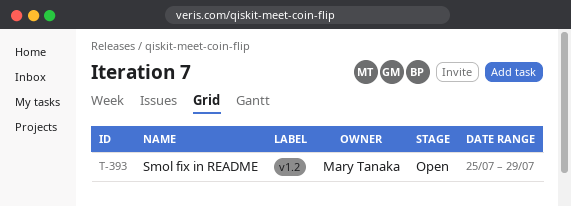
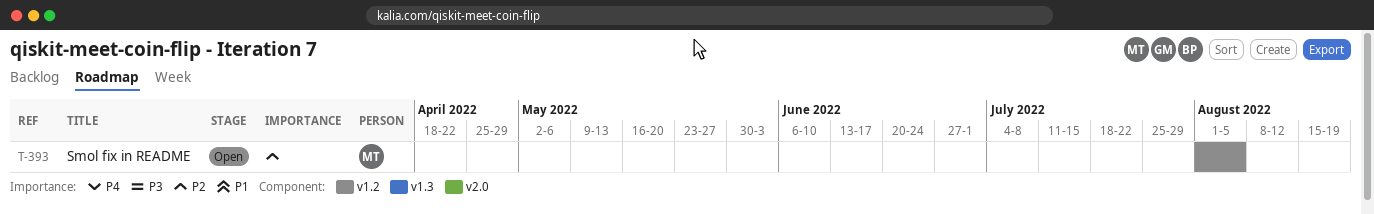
T-393, start: Jul 25 -> Aug 1
T-393, due: Jul 29 -> Aug 5

